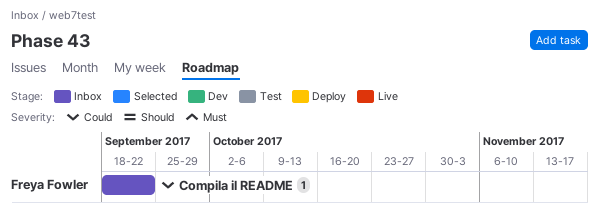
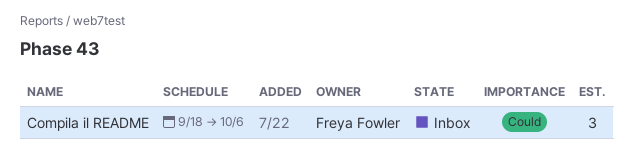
Compila il README, estimate: 1 -> 3
Compila il README, due: Sep 22 -> Oct 6

